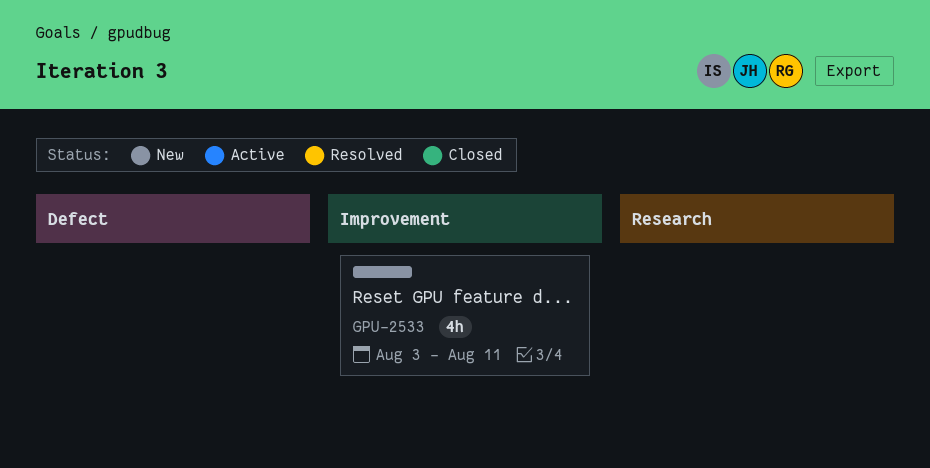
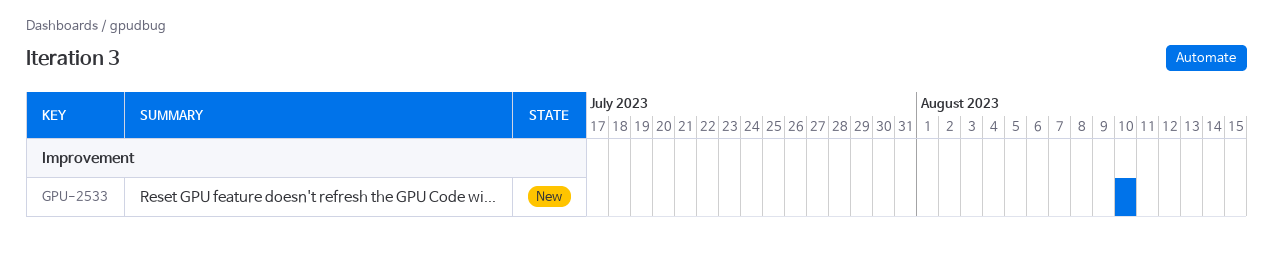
GPU-2533, start: Aug 3 -> Aug 10
GPU-2533, due: Aug 11 -> Aug 10

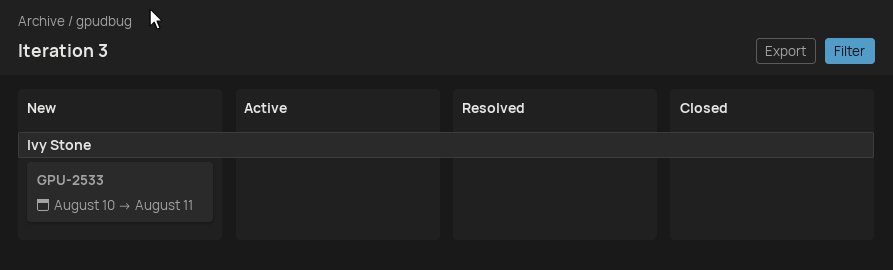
GPU-2533, due: Aug 10 -> Aug 11

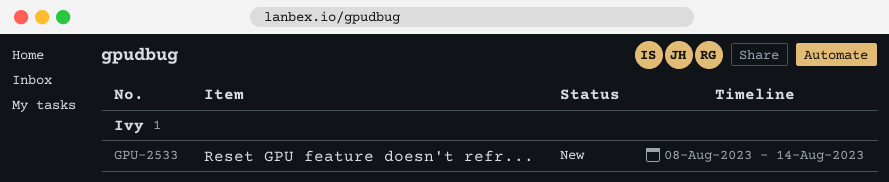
GPU-2533, start: Aug 10 -> Aug 8
GPU-2533, due: Aug 11 -> Aug 14

